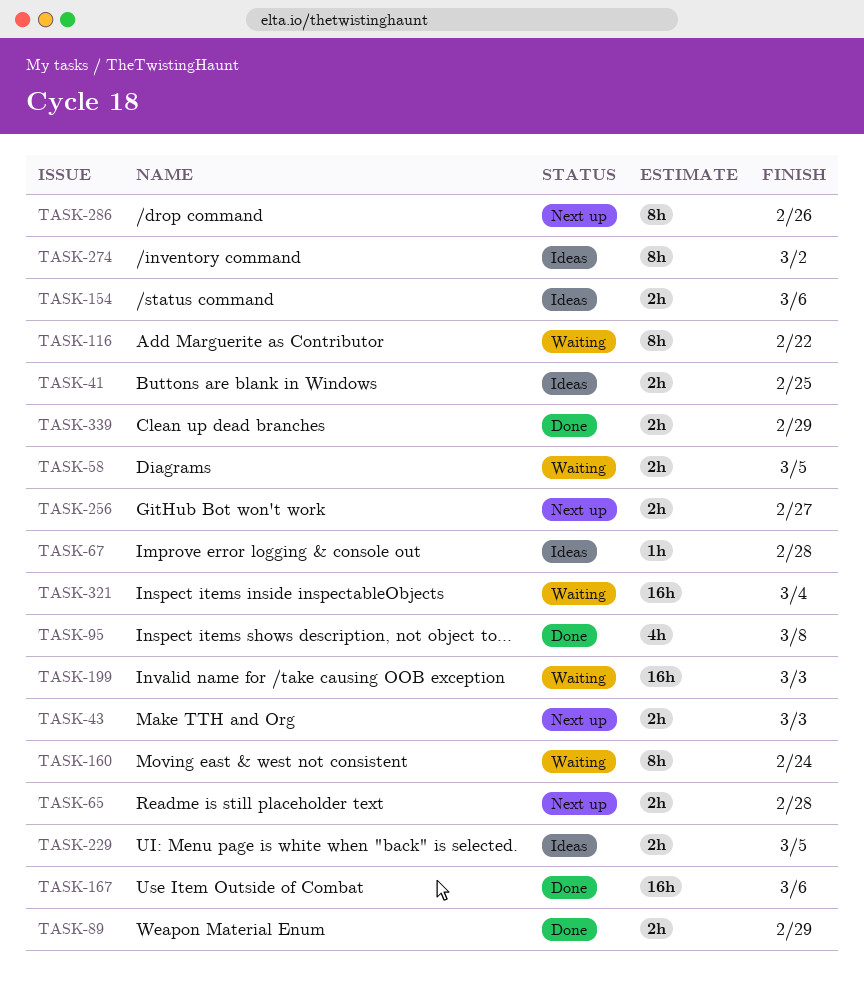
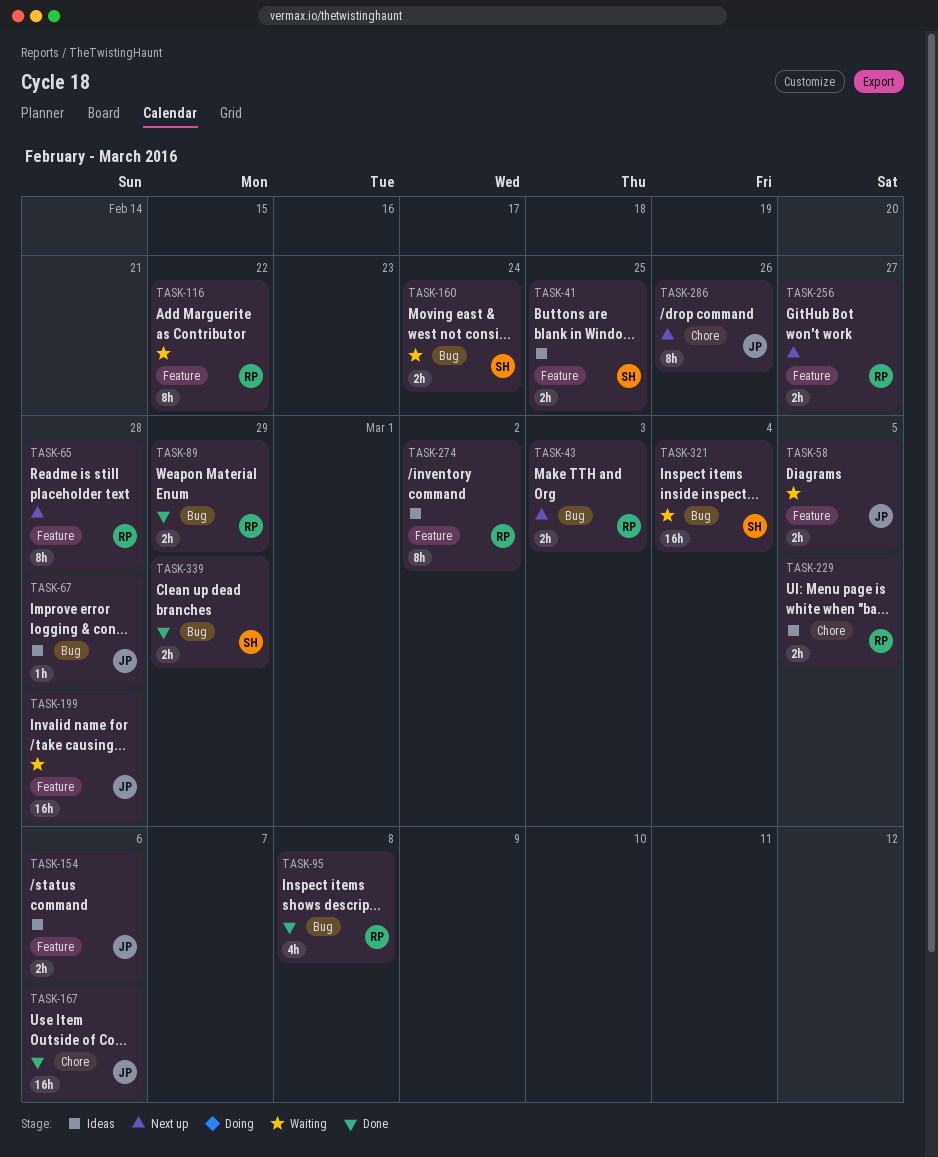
TASK-65, estimate: 2h -> 8h
TASK-160, estimate: 8h -> 2h
TASK-199, due: Mar 3 -> Feb 28

